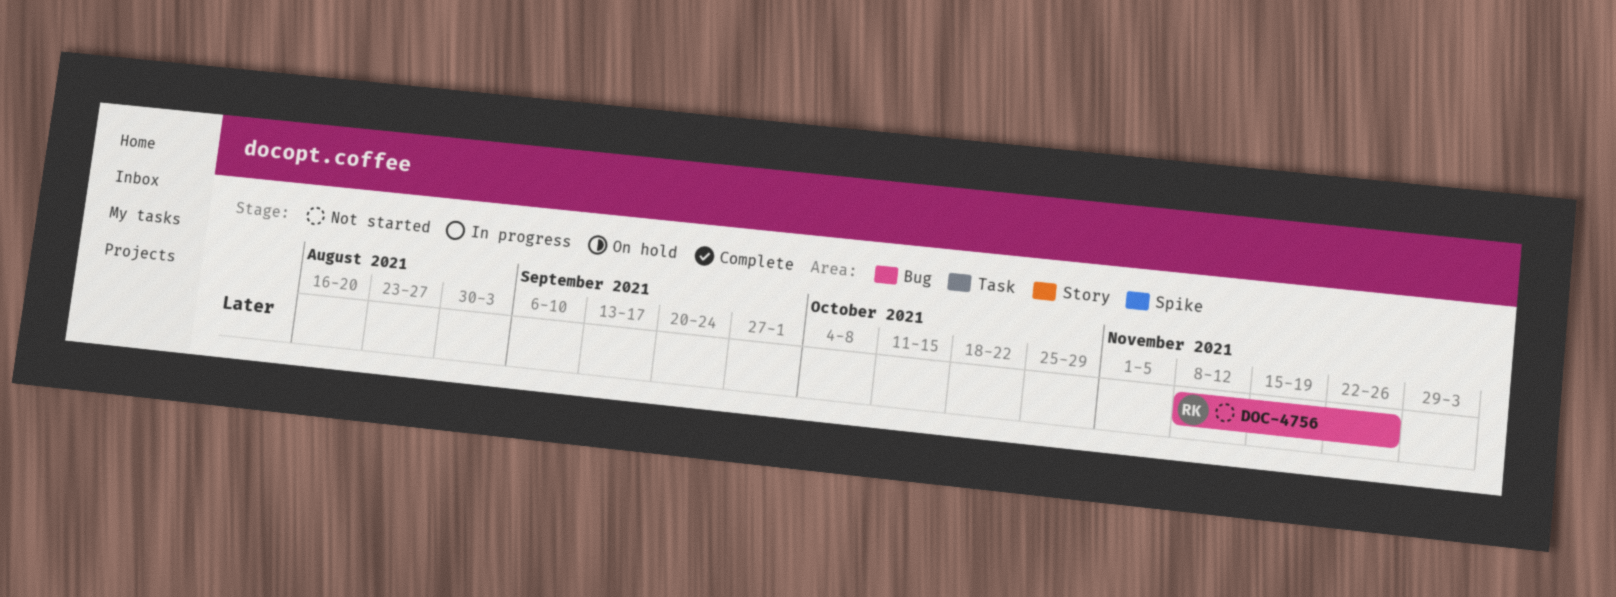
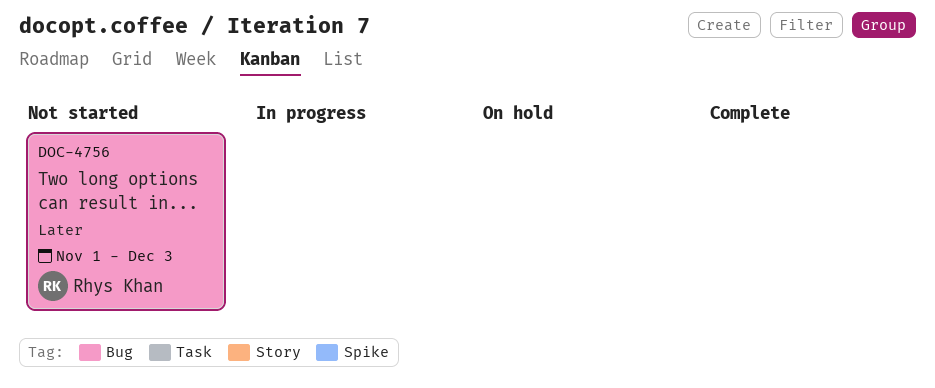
DOC-4756, start: Nov 8 -> Nov 1
DOC-4756, due: Nov 26 -> Dec 3

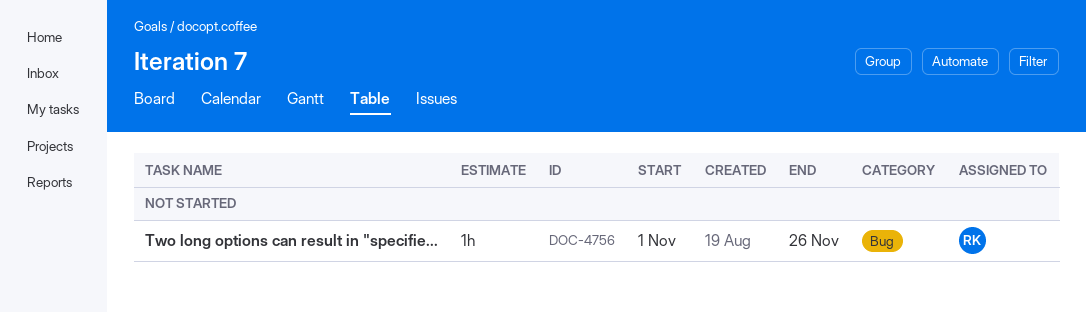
DOC-4756, due: Dec 3 -> Nov 26

